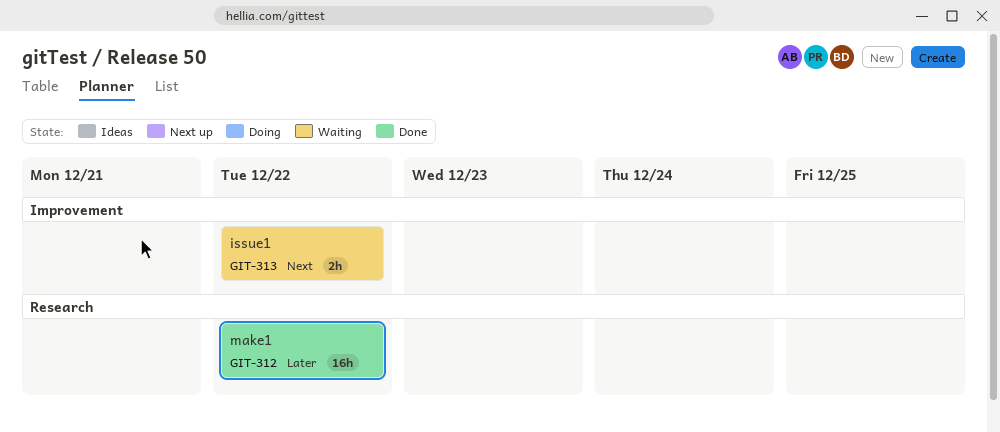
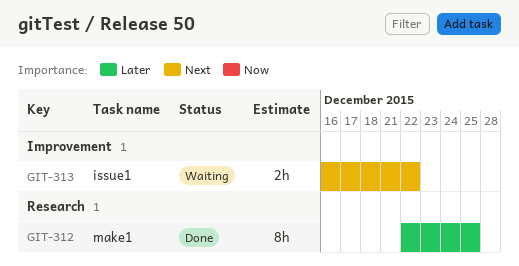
GIT-312, estimate: 16h -> 8h
GIT-312, due: Dec 22 -> Dec 25

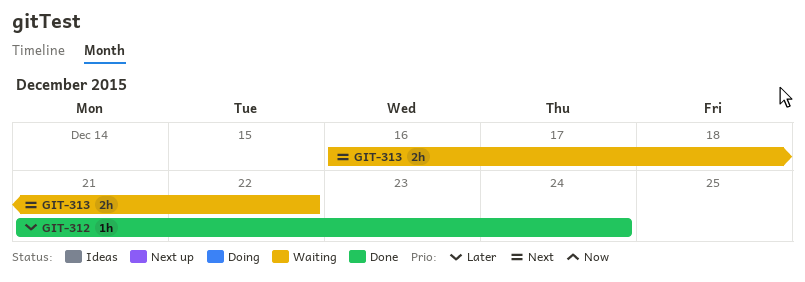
GIT-312, estimate: 8h -> 1h
GIT-312, start: Dec 22 -> Dec 21
GIT-312, due: Dec 25 -> Dec 24

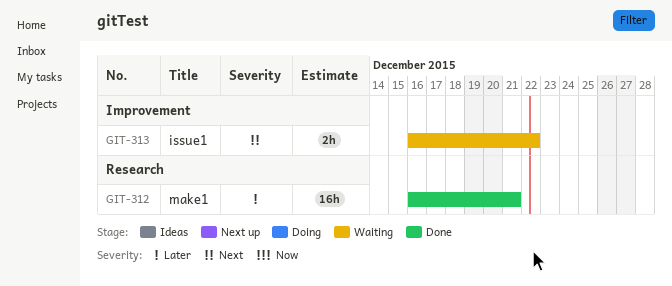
GIT-312, estimate: 1h -> 16h
GIT-312, start: Dec 21 -> Dec 16
GIT-312, due: Dec 24 -> Dec 21

